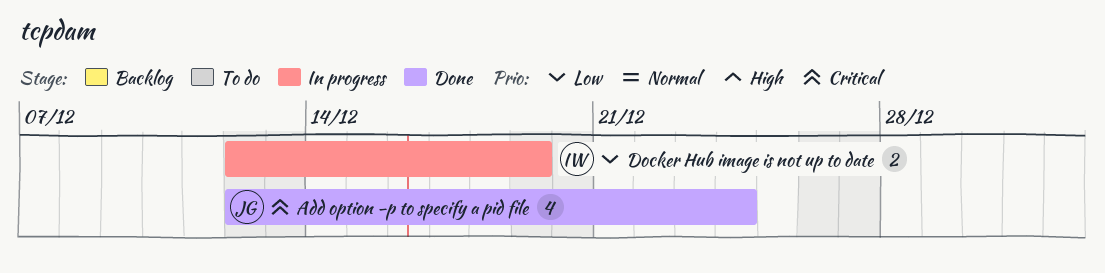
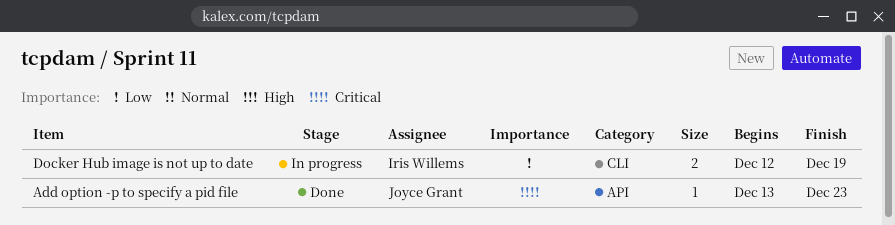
Add option -p to specify a pid file, estimate: 4 -> 1
Add option -p to specify a pid file, start: Dec 12 -> Dec 13
Add option -p to specify a pid file, due: Dec 24 -> Dec 23

